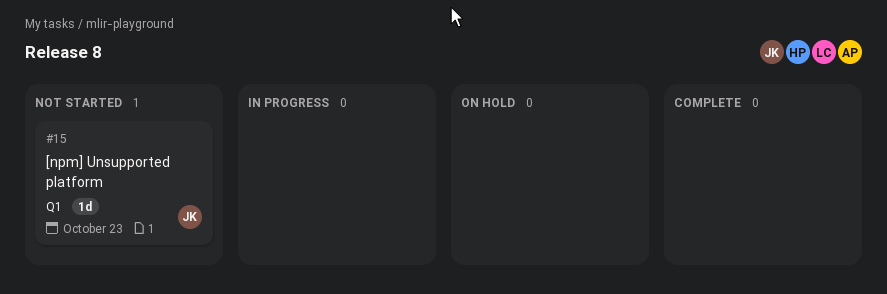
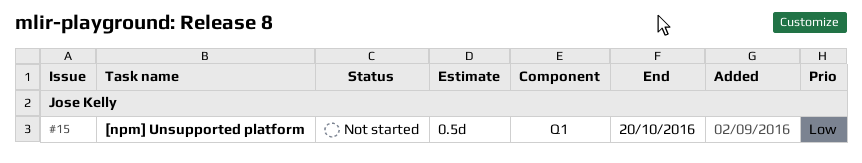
#15, estimate: 1d -> 0.5d
#15, due: Oct 23 -> Oct 20

